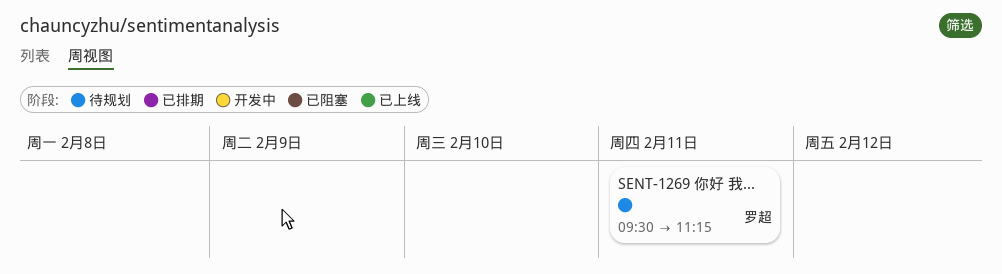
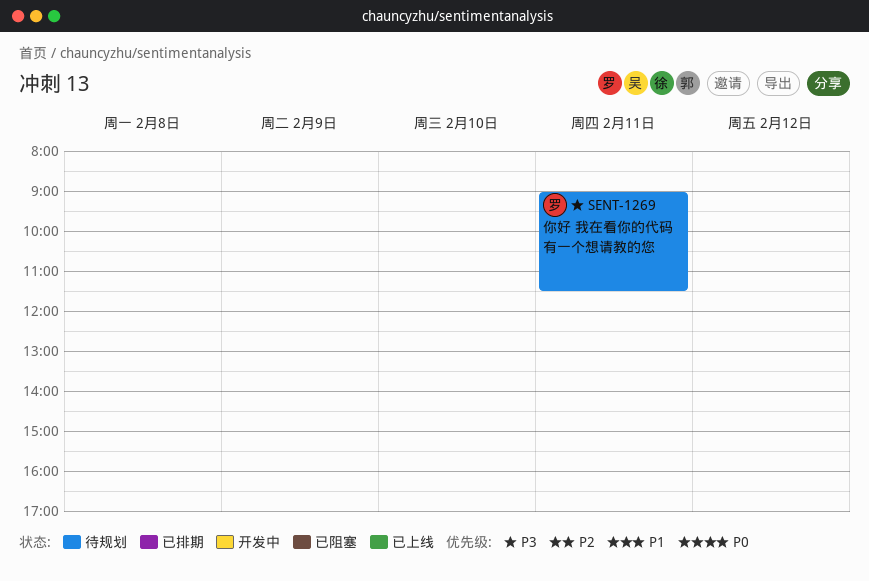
SENT-1269, begins: 09:30 -> 09:00
SENT-1269, ends: 11:15 -> 11:30

